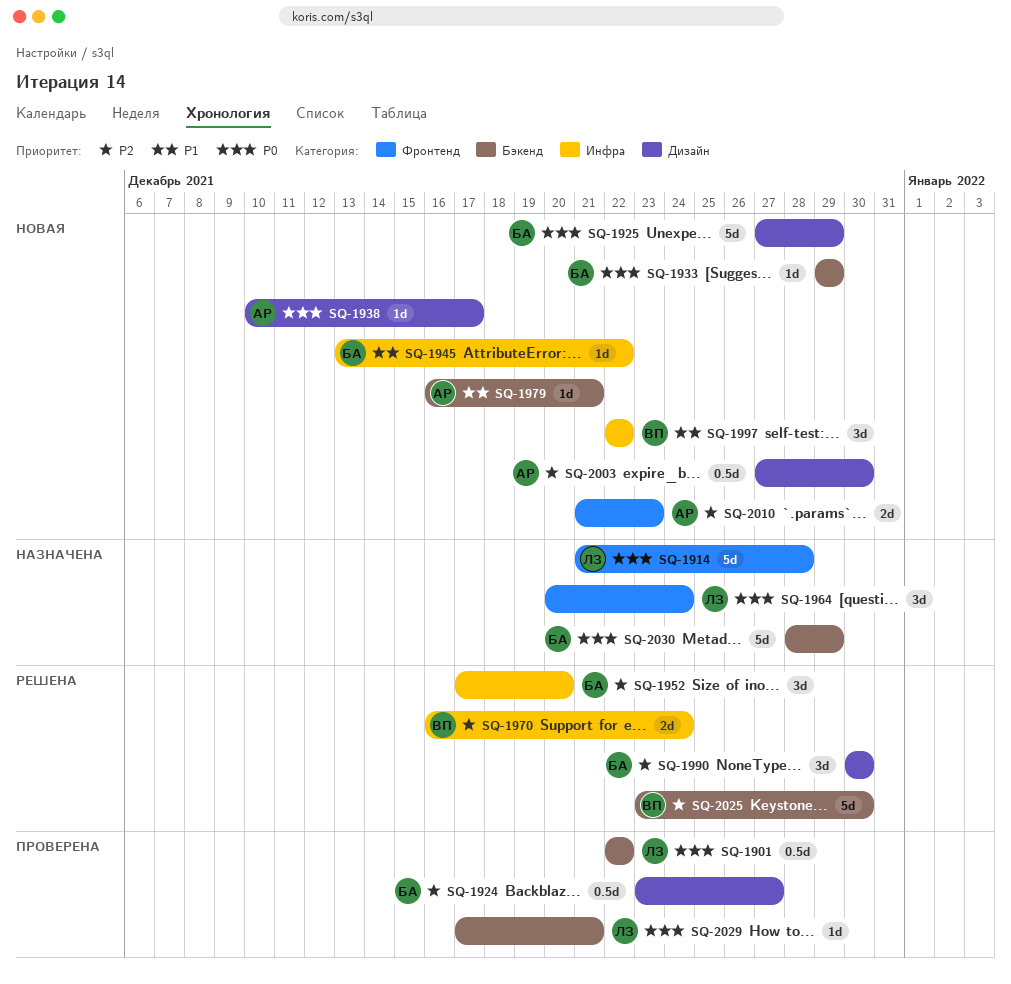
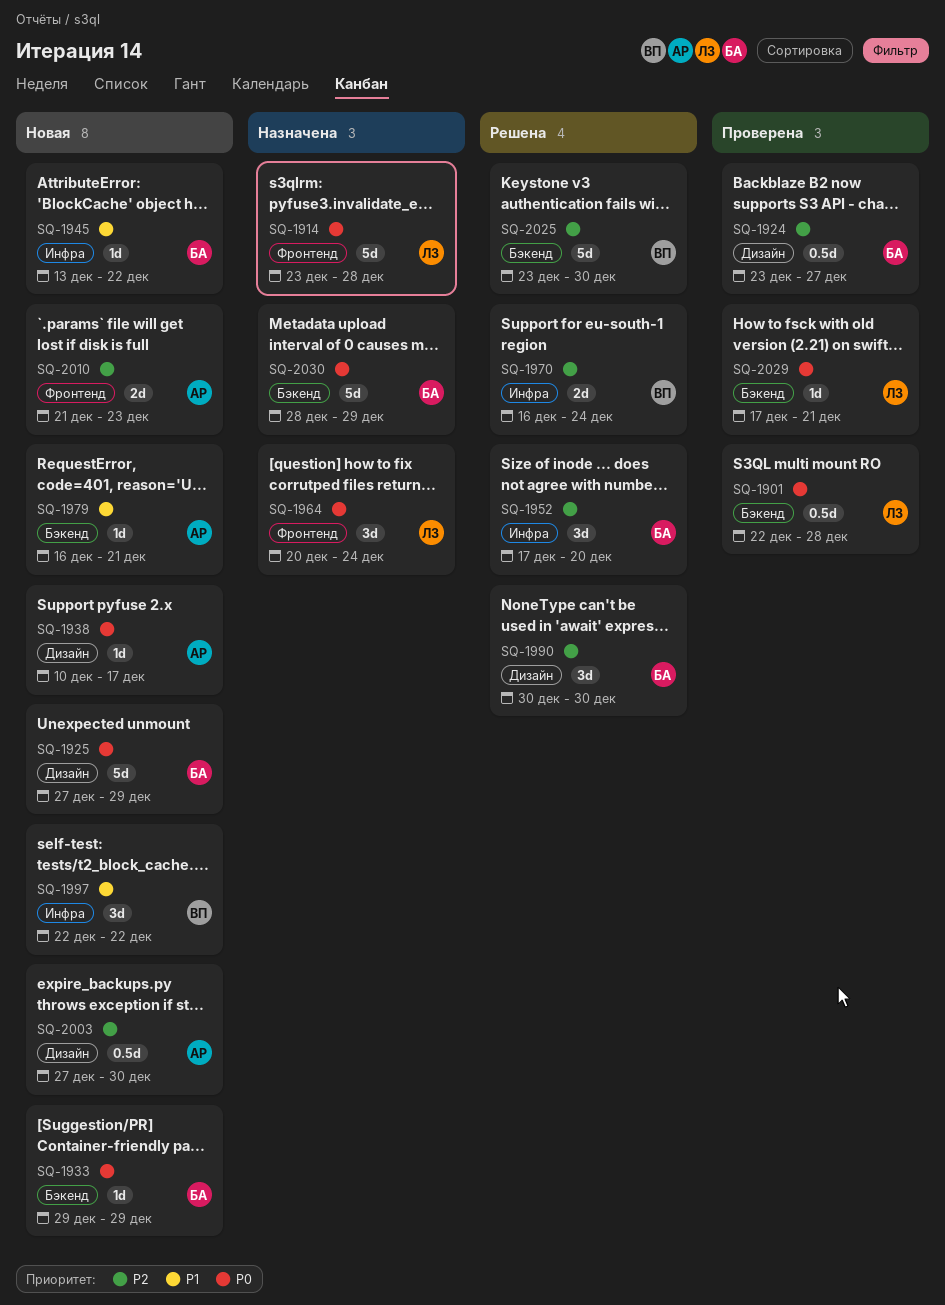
SQ-1901, due: Dec 22 -> Dec 28
SQ-1914, start: Dec 21 -> Dec 23

